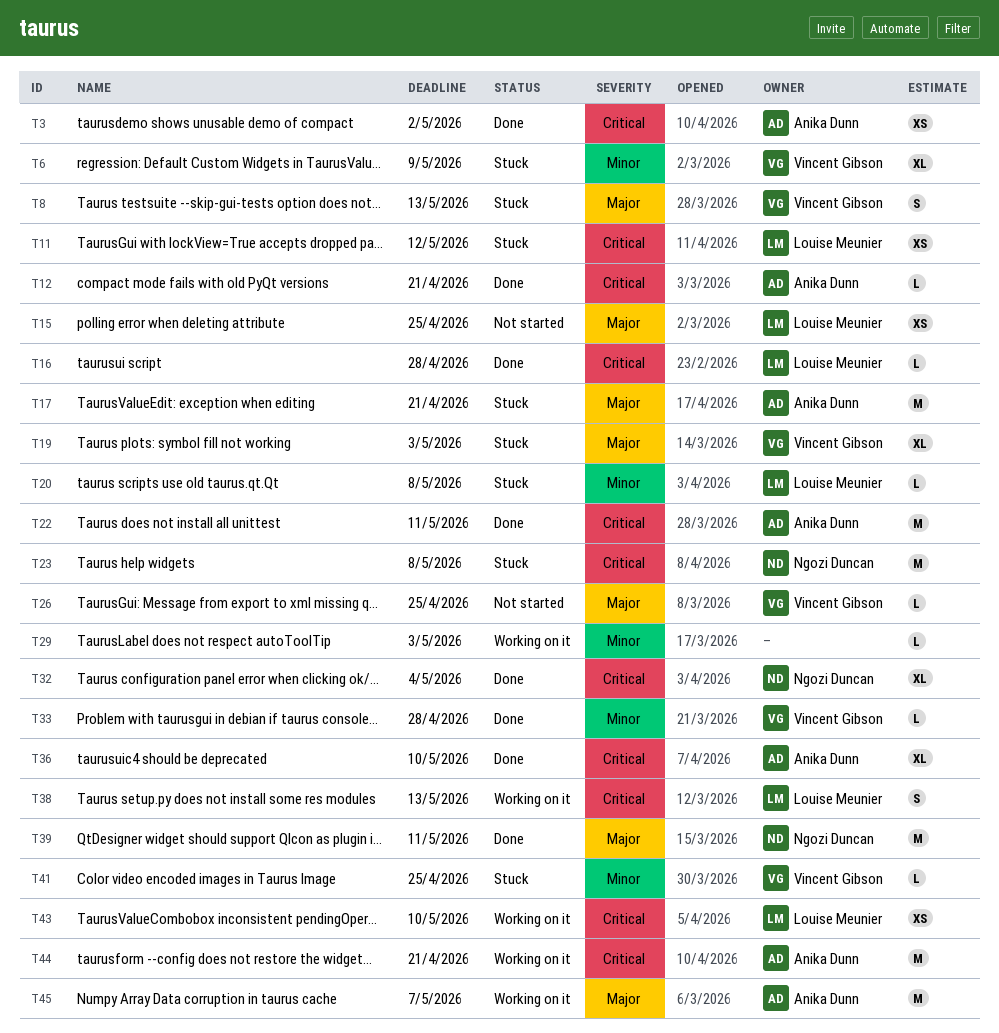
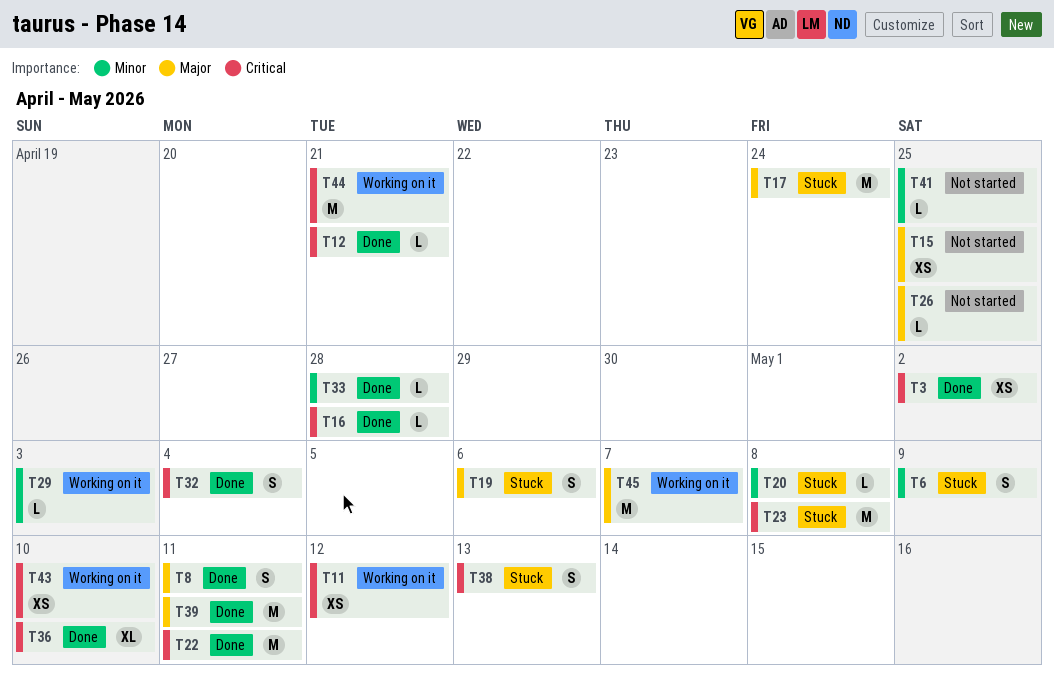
T6, estimate: XL -> S
T8, status: Stuck -> Done
T8, due: May 13 -> May 11
T11, status: Stuck -> Working on it
T17, due: Apr 21 -> Apr 24
T19, estimate: XL -> S
T19, due: May 3 -> May 6
T32, estimate: XL -> S
T38, status: Working on it -> Stuck
T41, status: Stuck -> Not started

